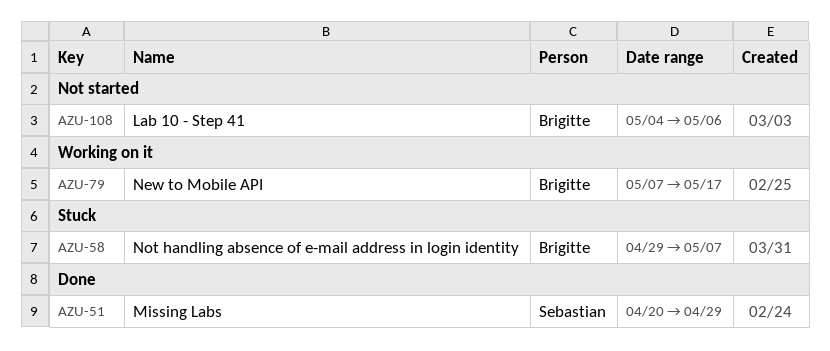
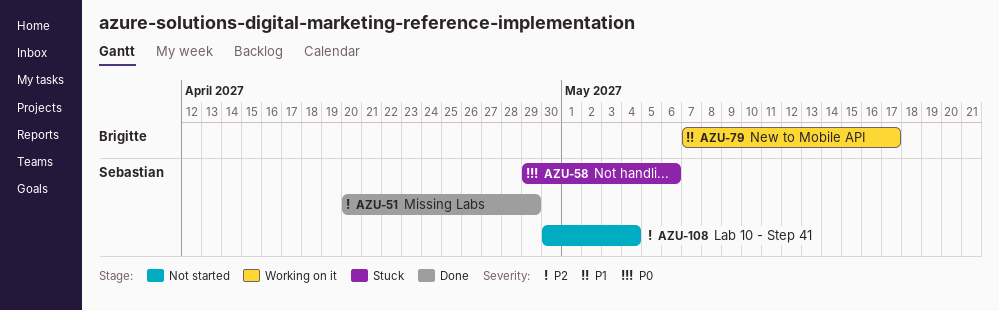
AZU-58, owner: Brigitte -> Sebastian
AZU-58, due: May 7 -> May 6
AZU-108, owner: Brigitte -> Sebastian
AZU-108, start: May 4 -> Apr 30
AZU-108, due: May 6 -> May 4

